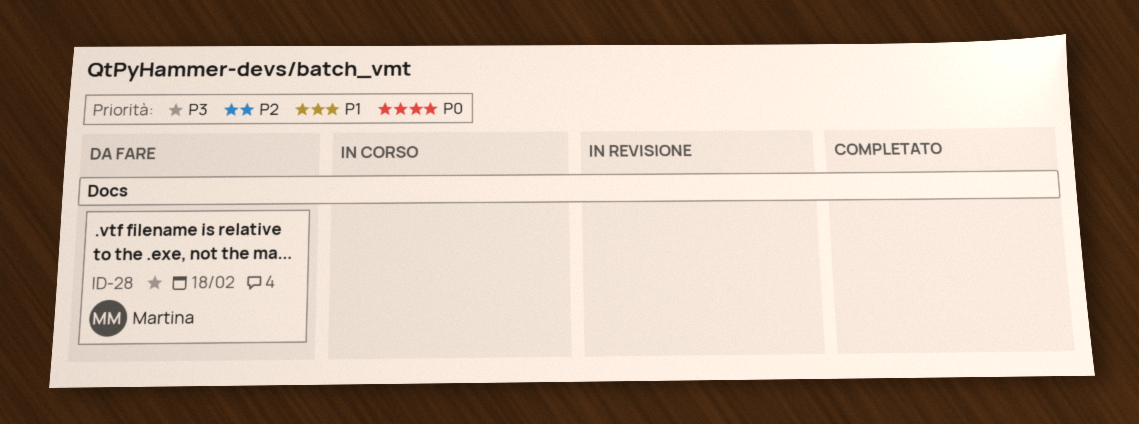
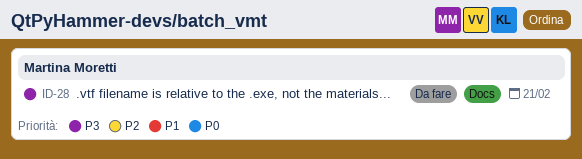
ID-28, due: Feb 18 -> Feb 21

